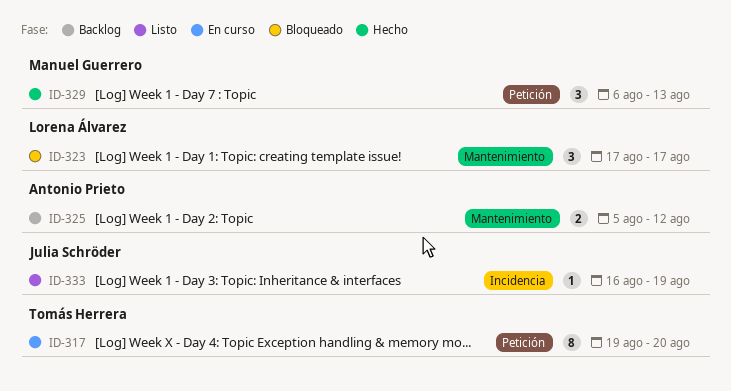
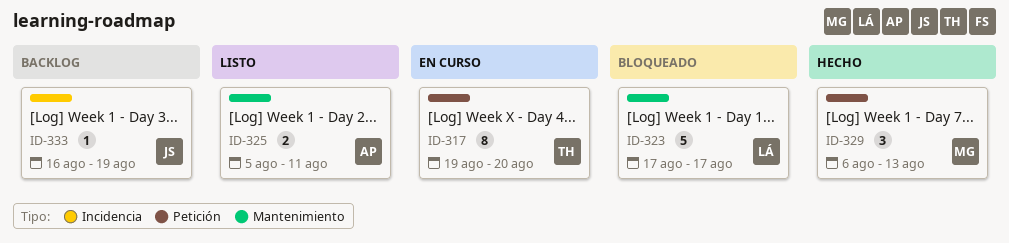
ID-323, estimate: 3 -> 5
ID-325, status: Backlog -> Listo
ID-325, due: Aug 12 -> Aug 11
ID-333, status: Listo -> Backlog

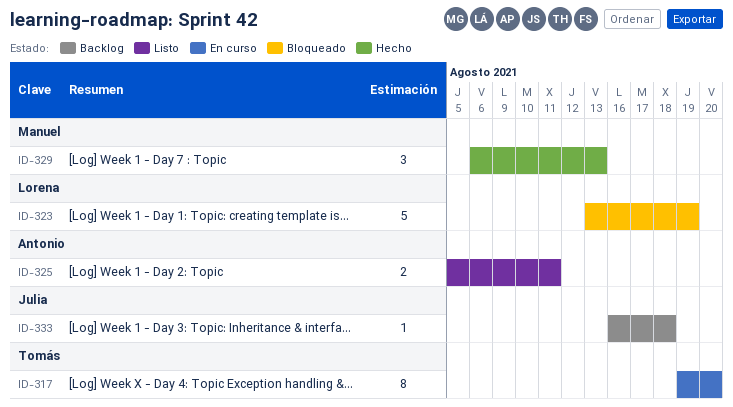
ID-323, start: Aug 17 -> Aug 13
ID-323, due: Aug 17 -> Aug 19
ID-333, due: Aug 19 -> Aug 18

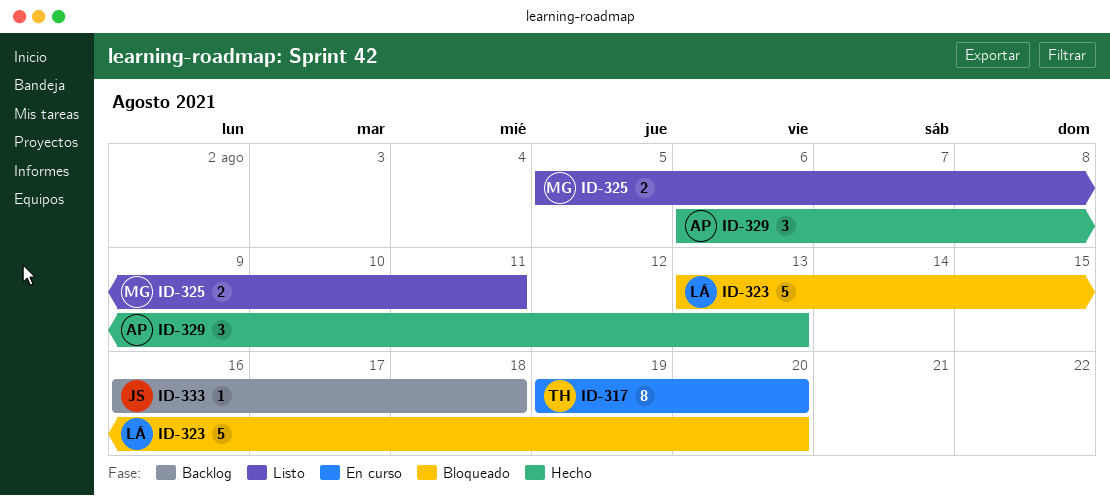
ID-323, due: Aug 19 -> Aug 20
ID-325, owner: Antonio -> Manuel
ID-329, owner: Manuel -> Antonio

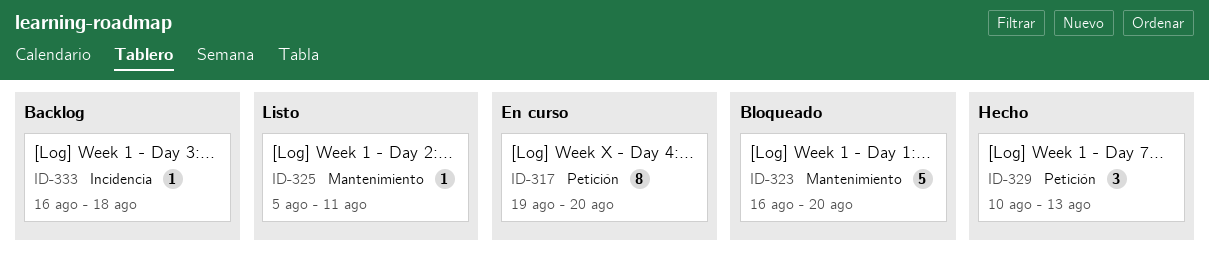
ID-323, start: Aug 13 -> Aug 16
ID-325, estimate: 2 -> 1
ID-329, start: Aug 6 -> Aug 10

